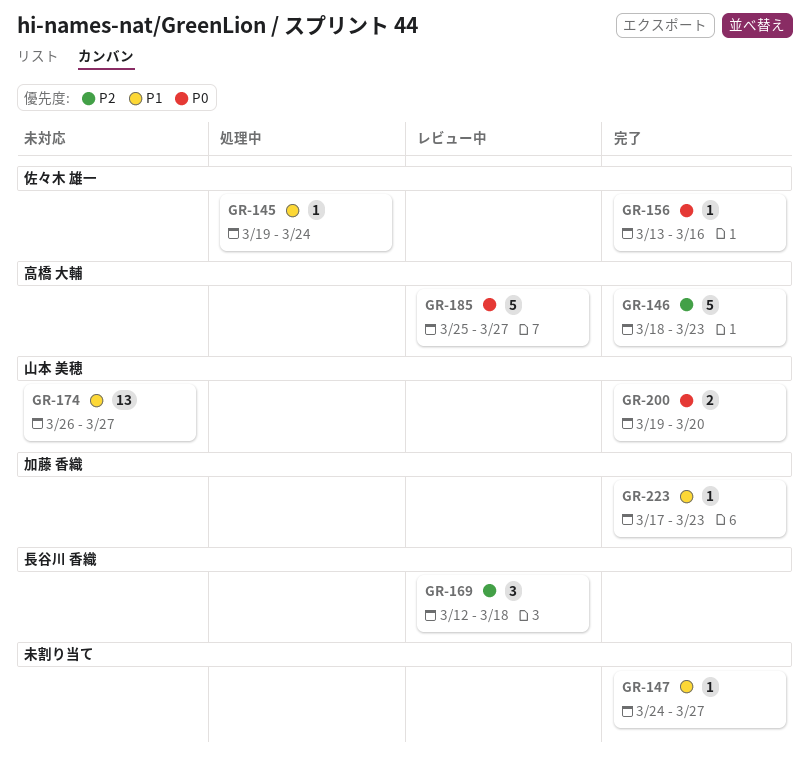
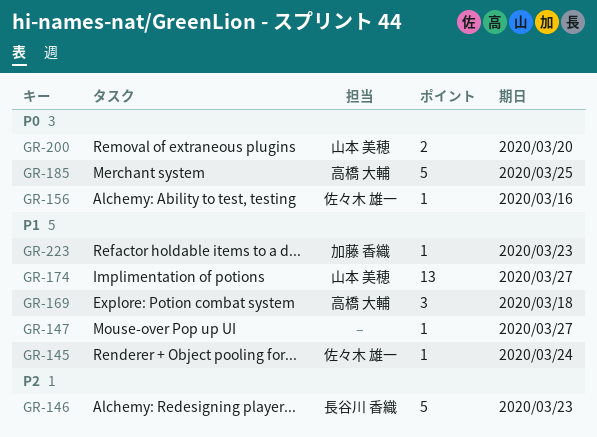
GR-146, owner: 高橋 大輔 -> 長谷川 香織
GR-169, owner: 長谷川 香織 -> 高橋 大輔
GR-169, priority: P2 -> P1
GR-185, due: Mar 27 -> Mar 25

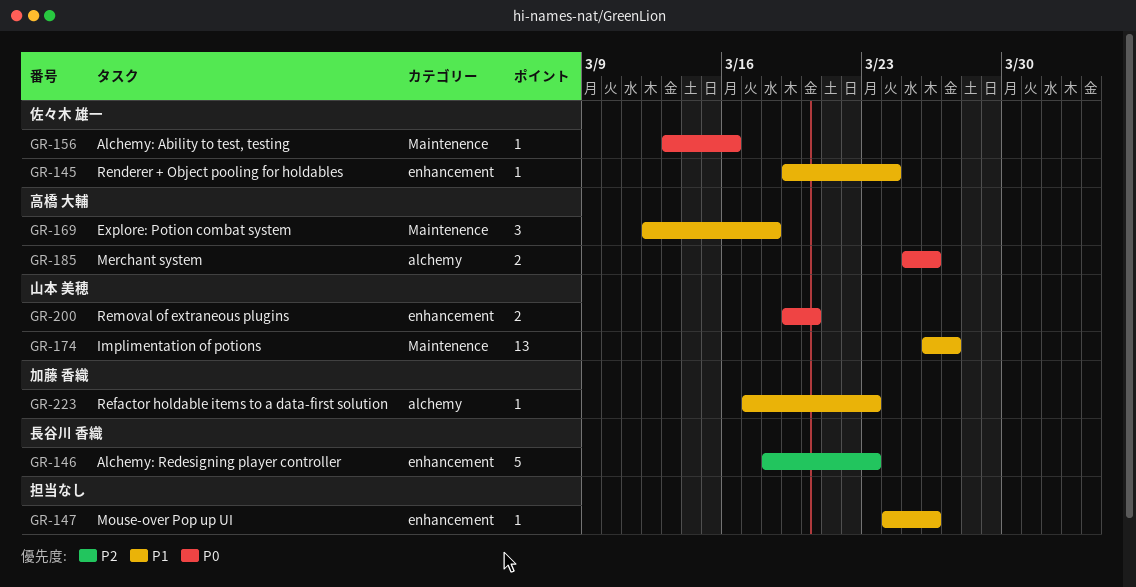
GR-147, due: Mar 27 -> Mar 26
GR-185, estimate: 5 -> 2
GR-185, due: Mar 25 -> Mar 26

